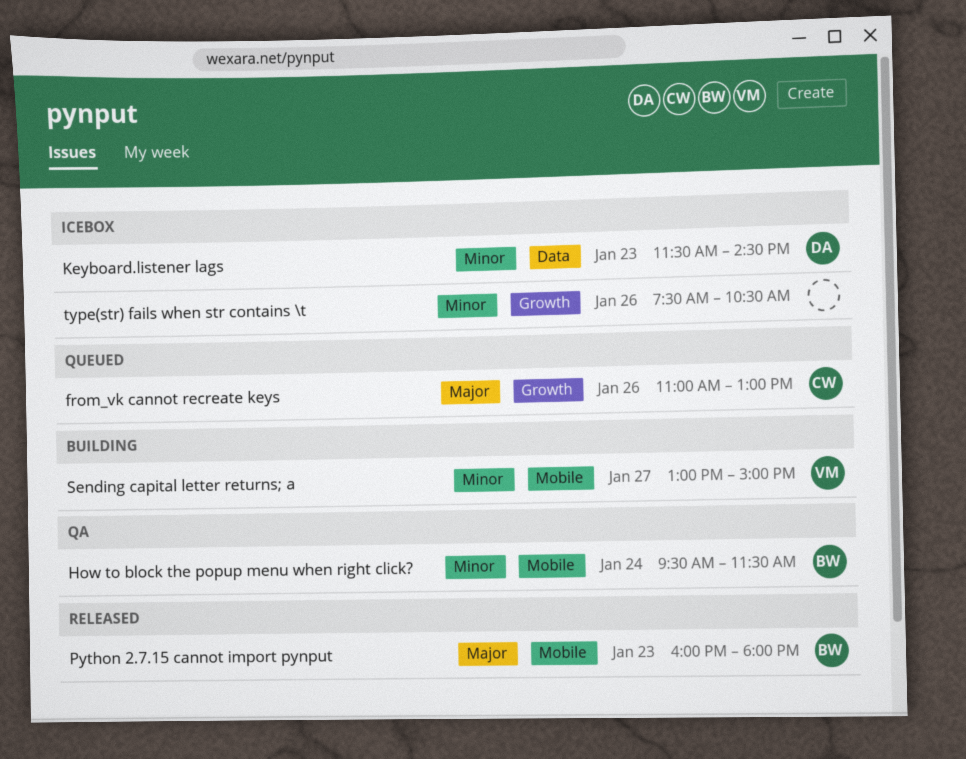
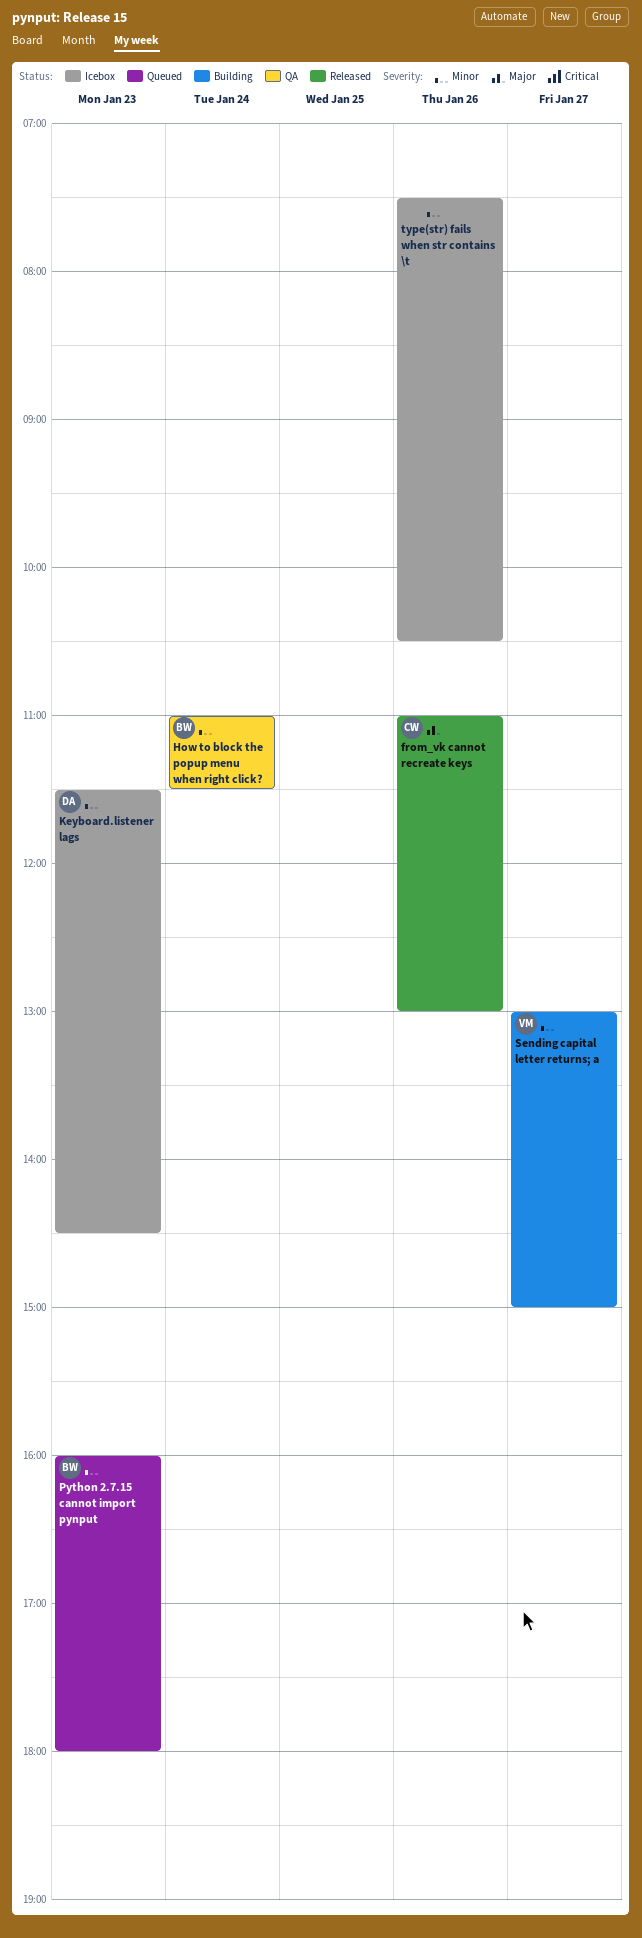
from_vk cannot recreate keys, status: Queued -> Released
How to block the popup menu when right click?, begins: 09:30 -> 11:00
Python 2.7.15 cannot import pynput, status: Released -> Queued
Python 2.7.15 cannot import pynput, priority: Major -> Minor

